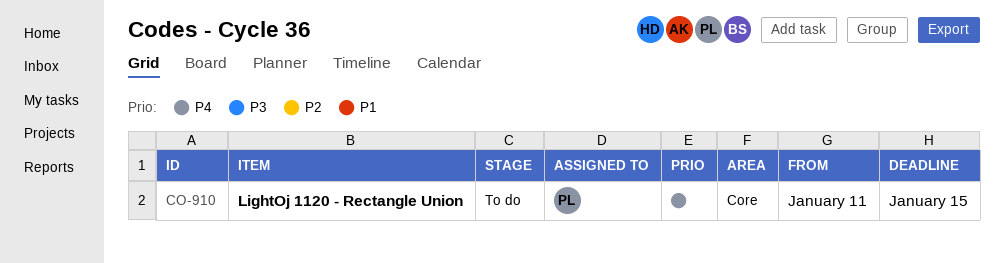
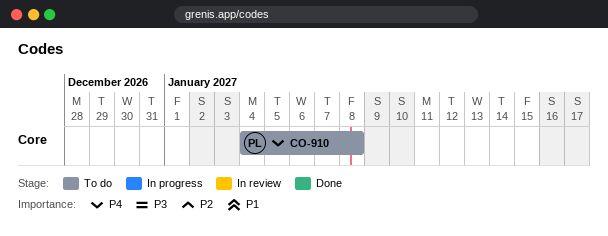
CO-910, start: Jan 11 -> Jan 4
CO-910, due: Jan 15 -> Jan 8

